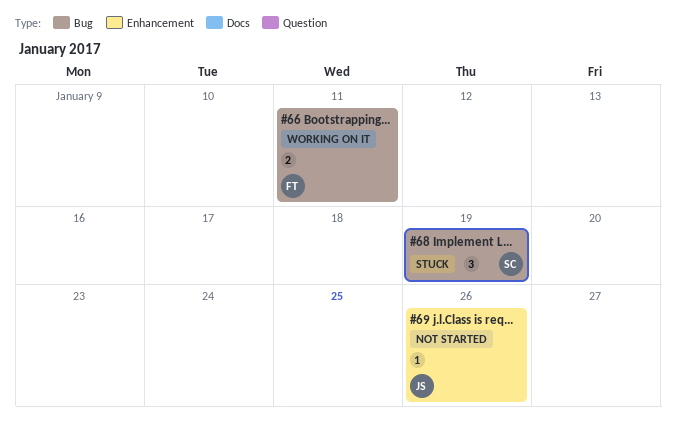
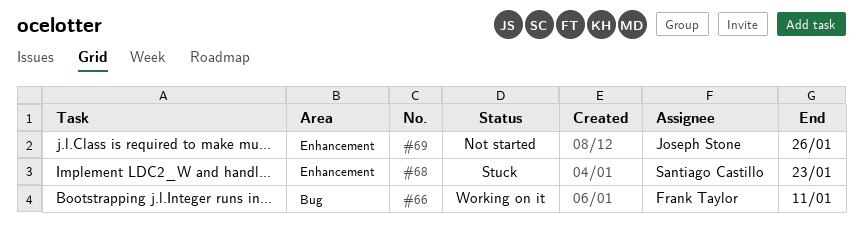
#68, label: Bug -> Enhancement
#68, due: Jan 19 -> Jan 23

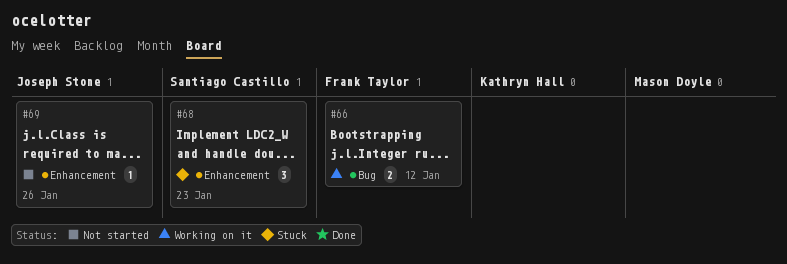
#66, due: Jan 11 -> Jan 12

